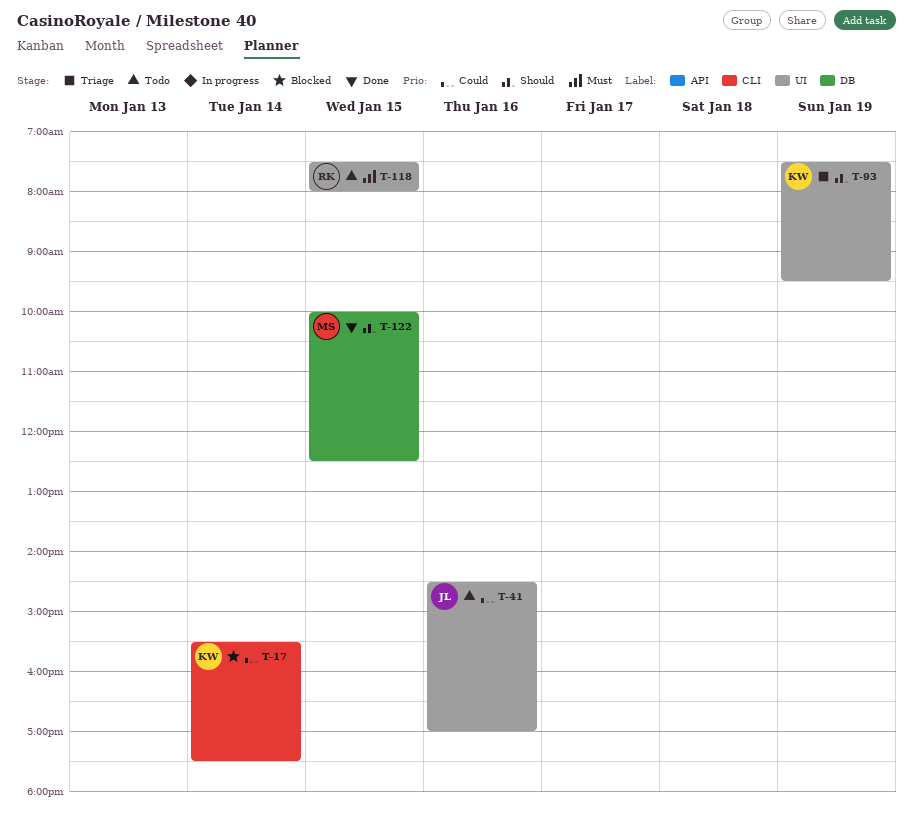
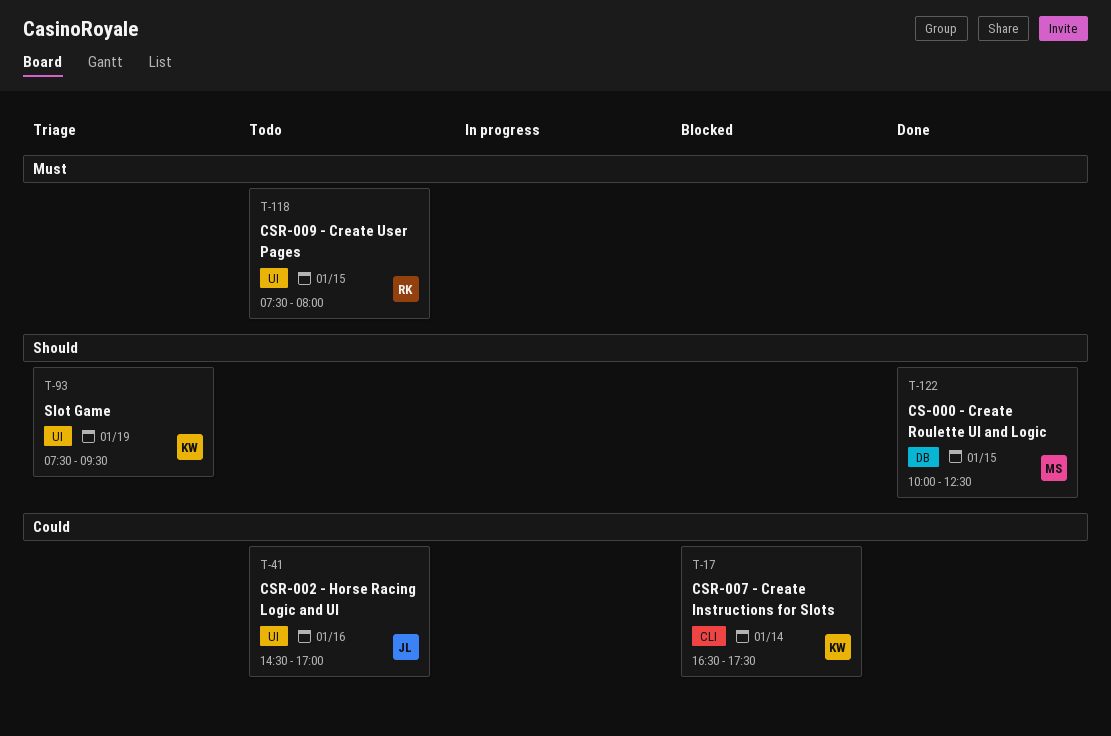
T-17, begins: 15:30 -> 16:30

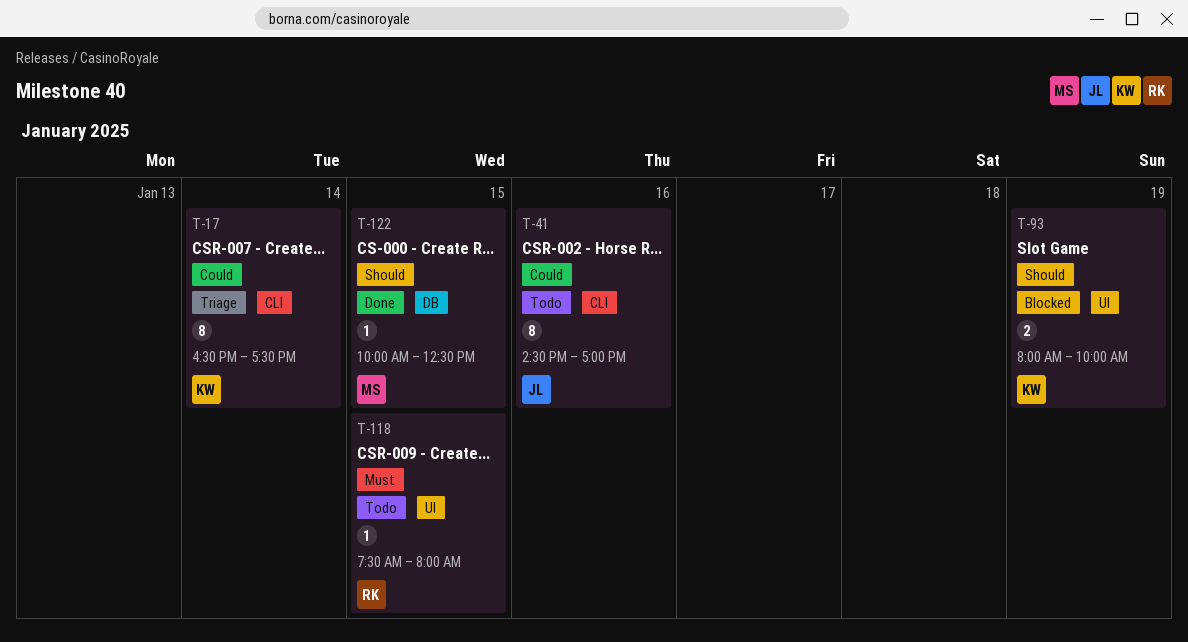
T-17, status: Blocked -> Triage
T-41, label: UI -> CLI
T-93, status: Triage -> Blocked
T-93, begins: 07:30 -> 08:00
T-93, ends: 09:30 -> 10:00

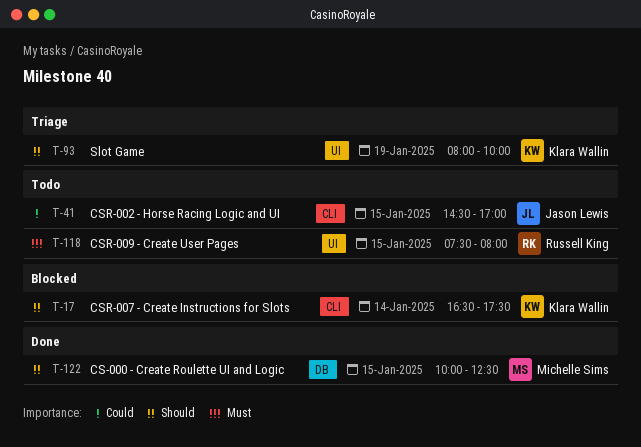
T-17, status: Triage -> Blocked
T-17, priority: Could -> Should
T-41, day: Jan 16 -> Jan 15
T-93, status: Blocked -> Triage

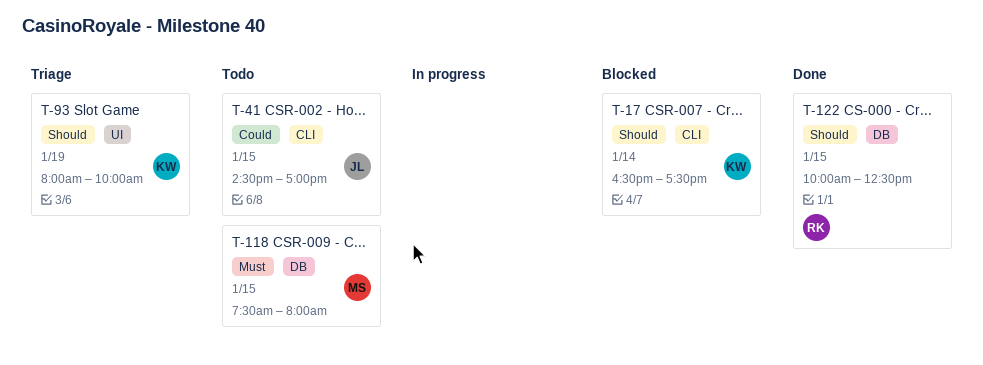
T-118, owner: Russell King -> Michelle Sims
T-118, label: UI -> DB
T-122, owner: Michelle Sims -> Russell King

